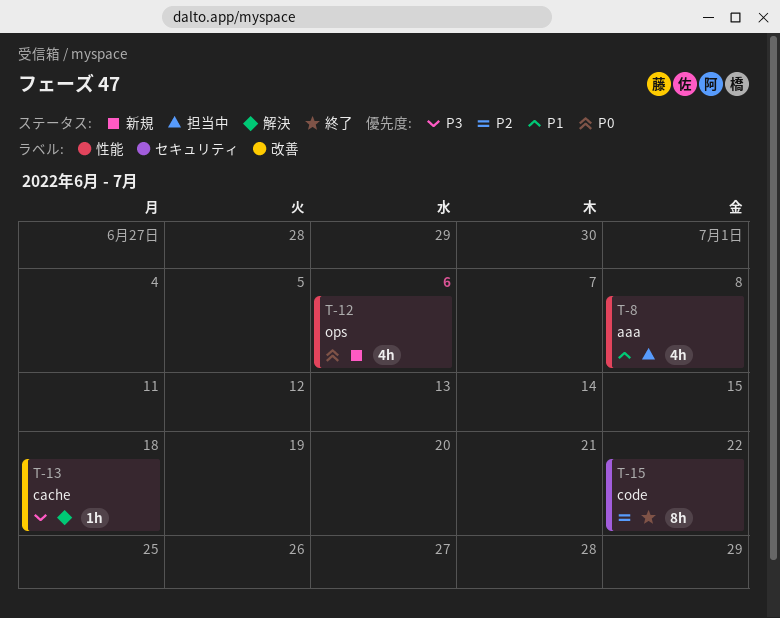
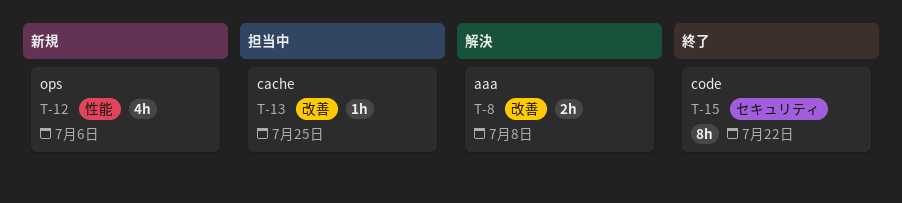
T-8, status: 担当中 -> 解決
T-8, label: 性能 -> 改善
T-8, estimate: 4h -> 2h
T-13, status: 解決 -> 担当中
T-13, due: Jul 18 -> Jul 25

